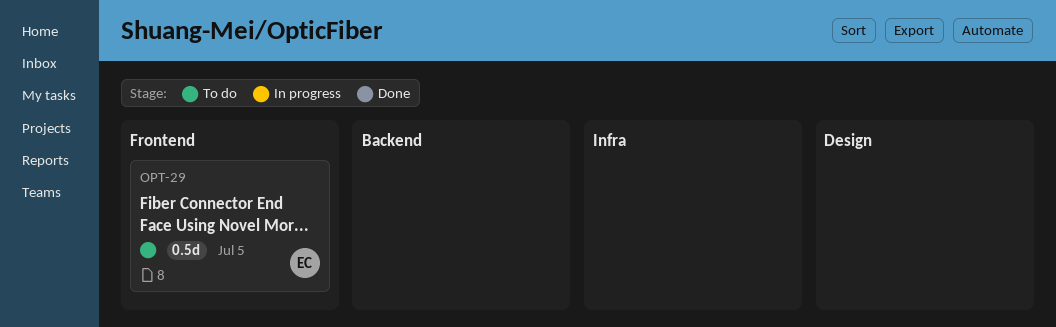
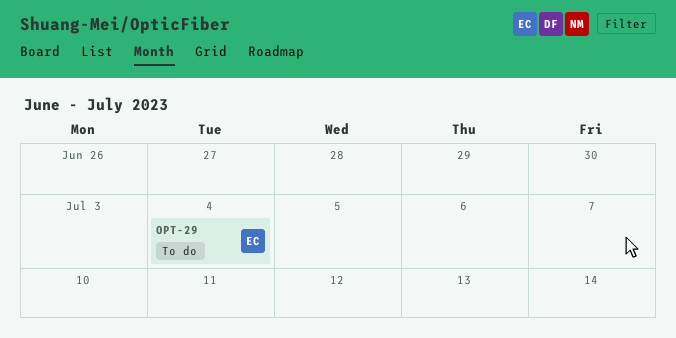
OPT-29, due: Jul 5 -> Jul 4

